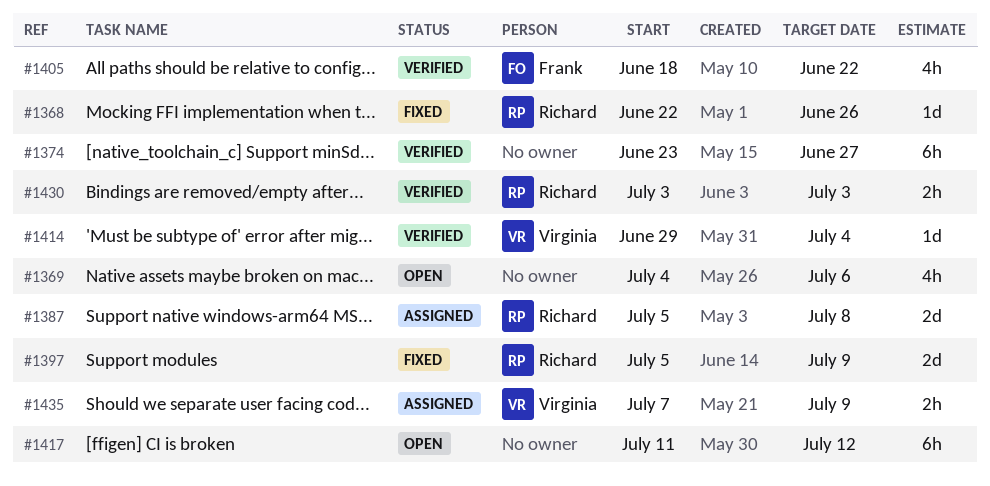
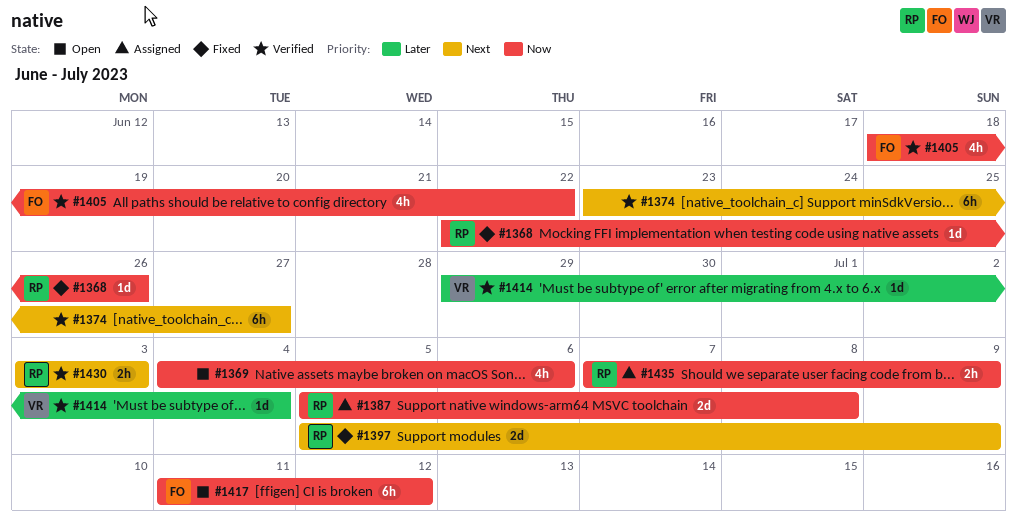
#1417, owner: none -> Frank
#1435, owner: Virginia -> Richard

